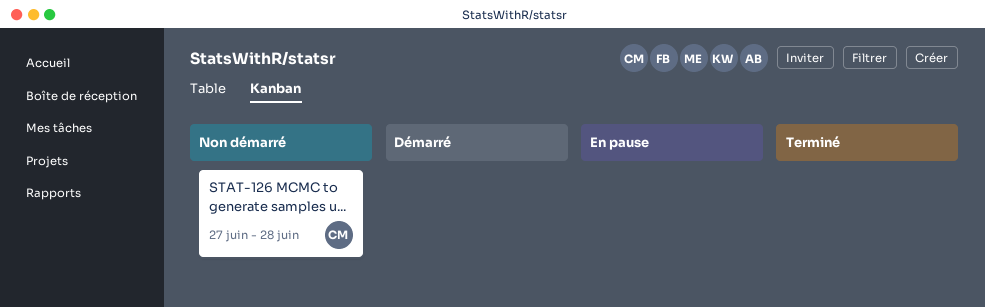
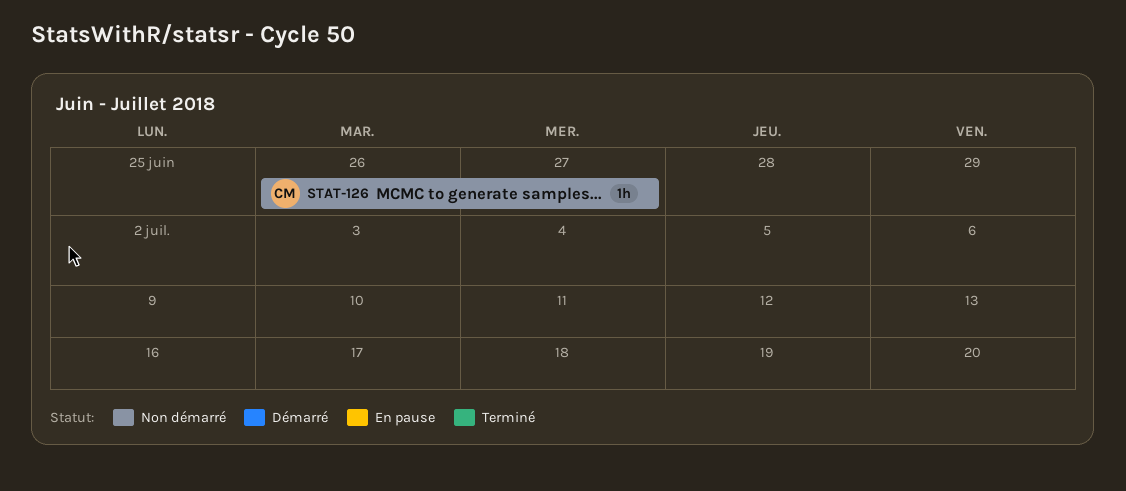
STAT-126, start: Jun 27 -> Jun 26
STAT-126, due: Jun 28 -> Jun 27

